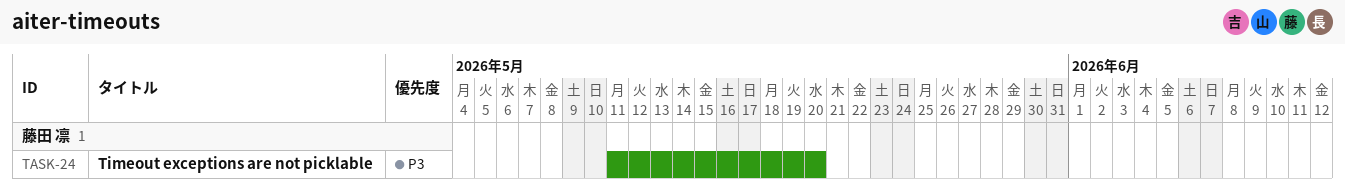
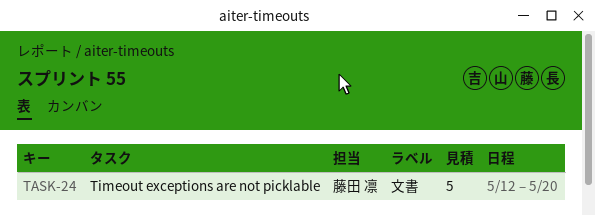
TASK-24, start: May 11 -> May 12

